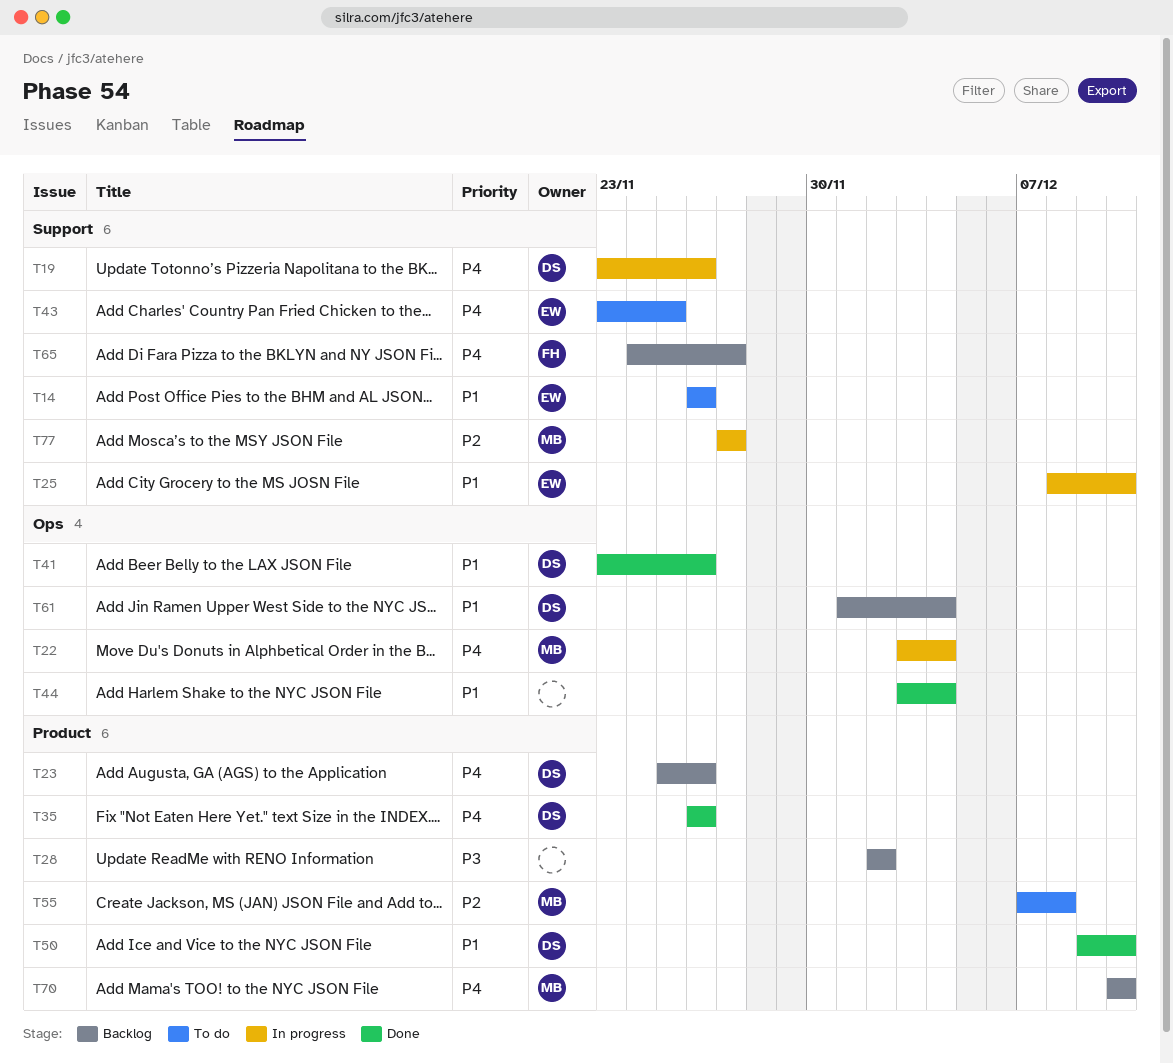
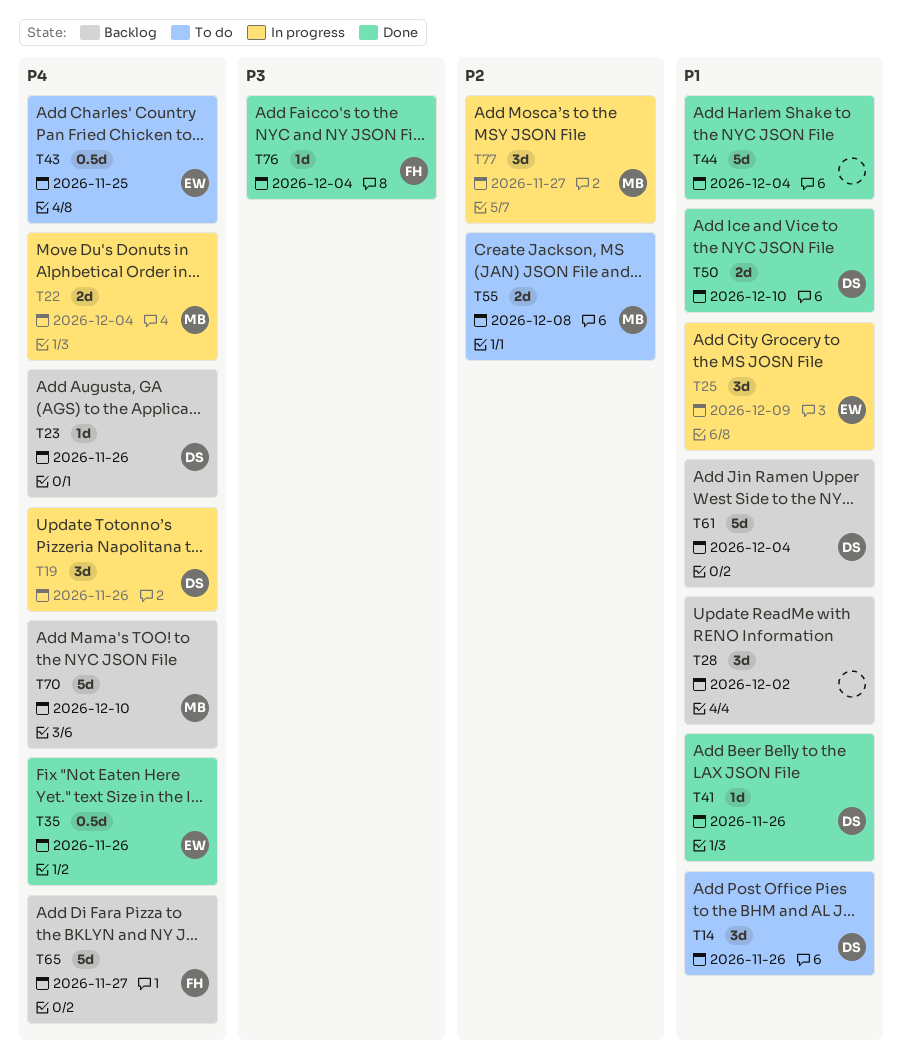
T14, owner: EW -> DS
T25, due: Dec 10 -> Dec 9
T28, priority: P3 -> P1
T35, owner: DS -> EW
T76: none -> present

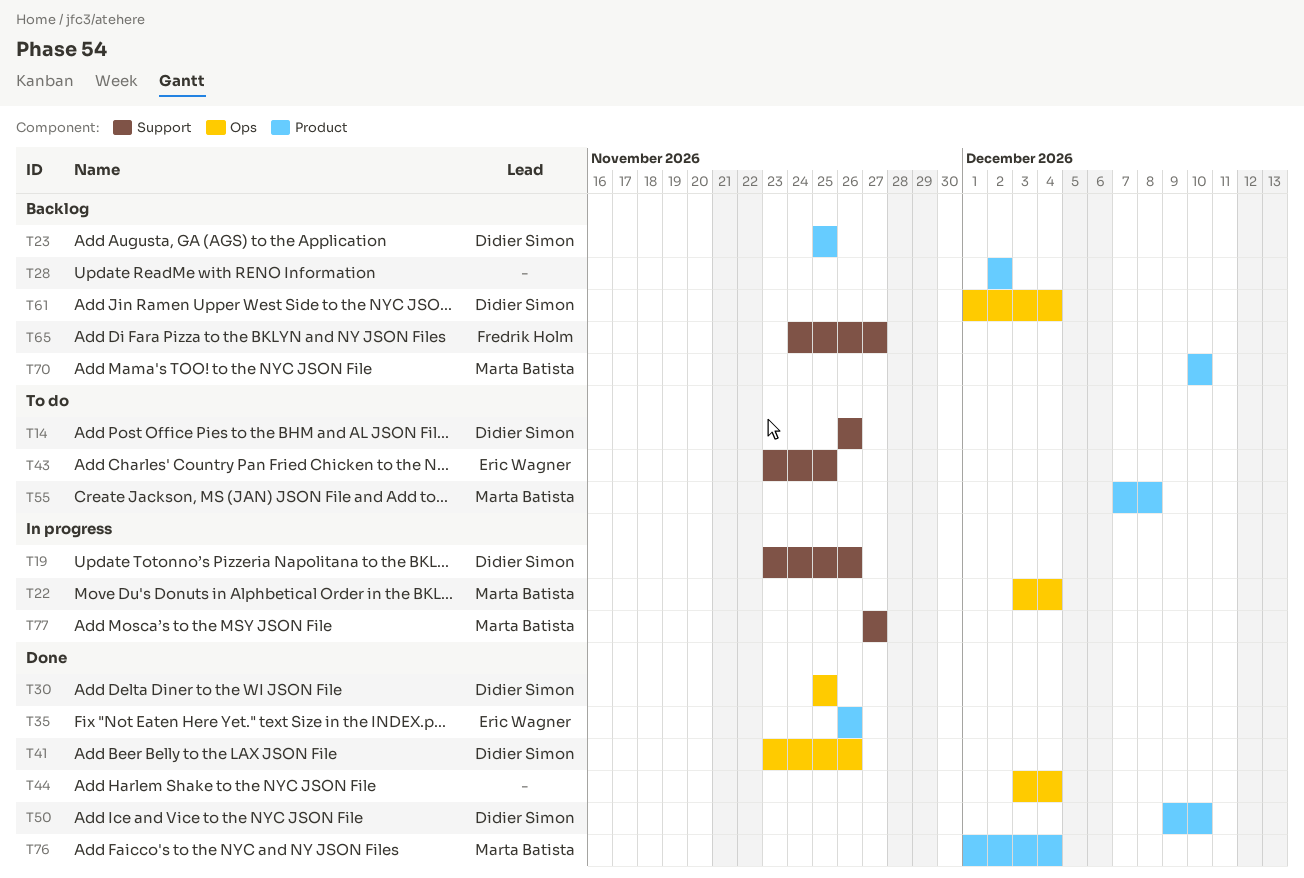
T23, due: Nov 26 -> Nov 25
T25: present -> none
T30: none -> present
T76, owner: Fredrik Holm -> Marta Batista

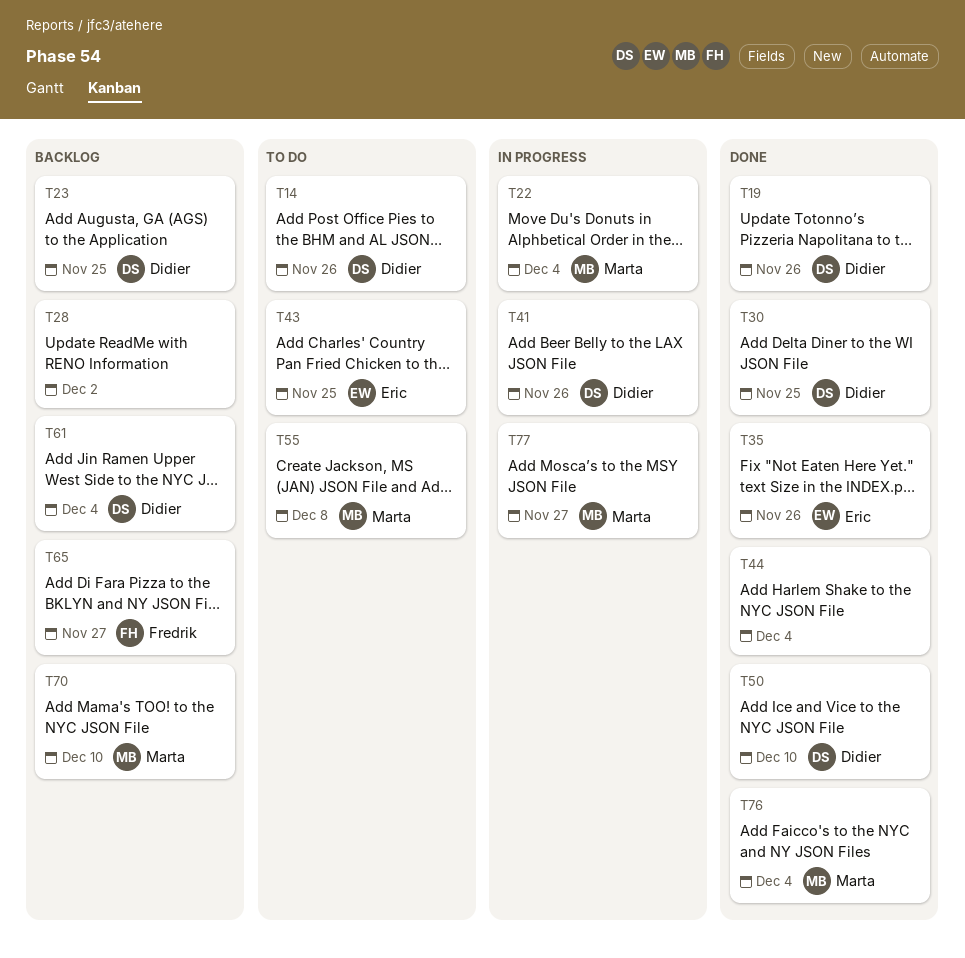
T19, status: In progress -> Done
T41, status: Done -> In progress

